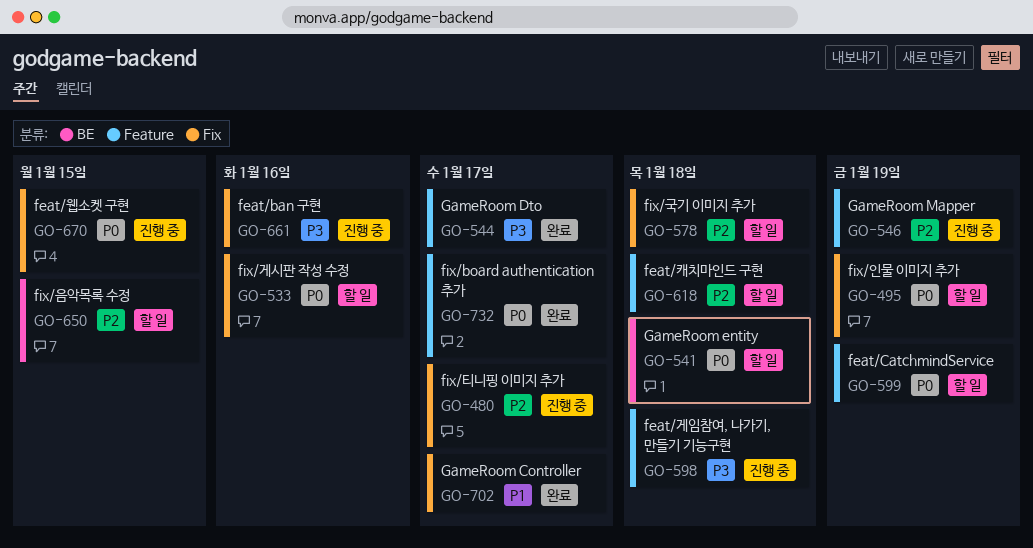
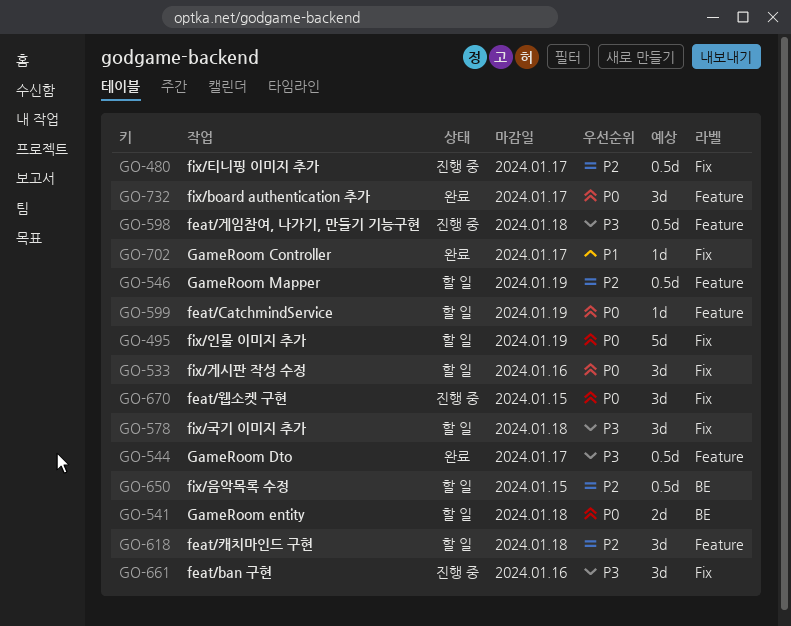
GO-546, status: 진행 중 -> 할 일
GO-578, priority: P2 -> P3

